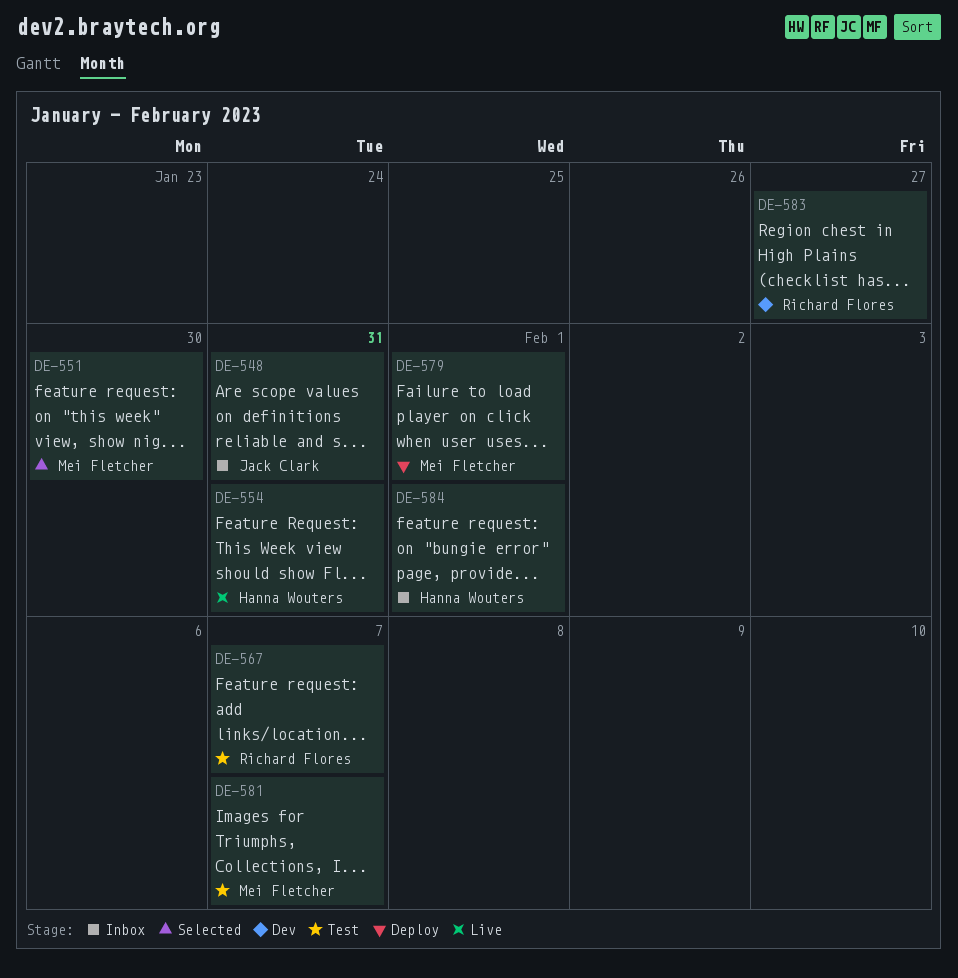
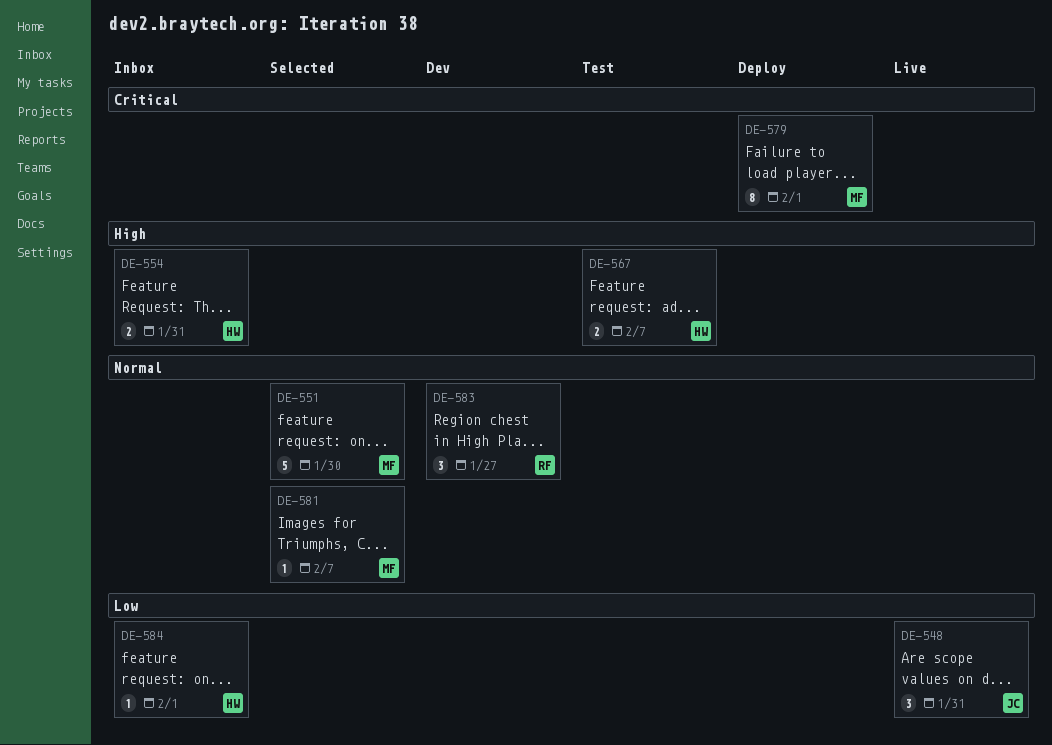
DE-548, status: Inbox -> Live
DE-554, status: Live -> Inbox
DE-567, owner: Richard Flores -> Hanna Wouters
DE-581, status: Test -> Selected

